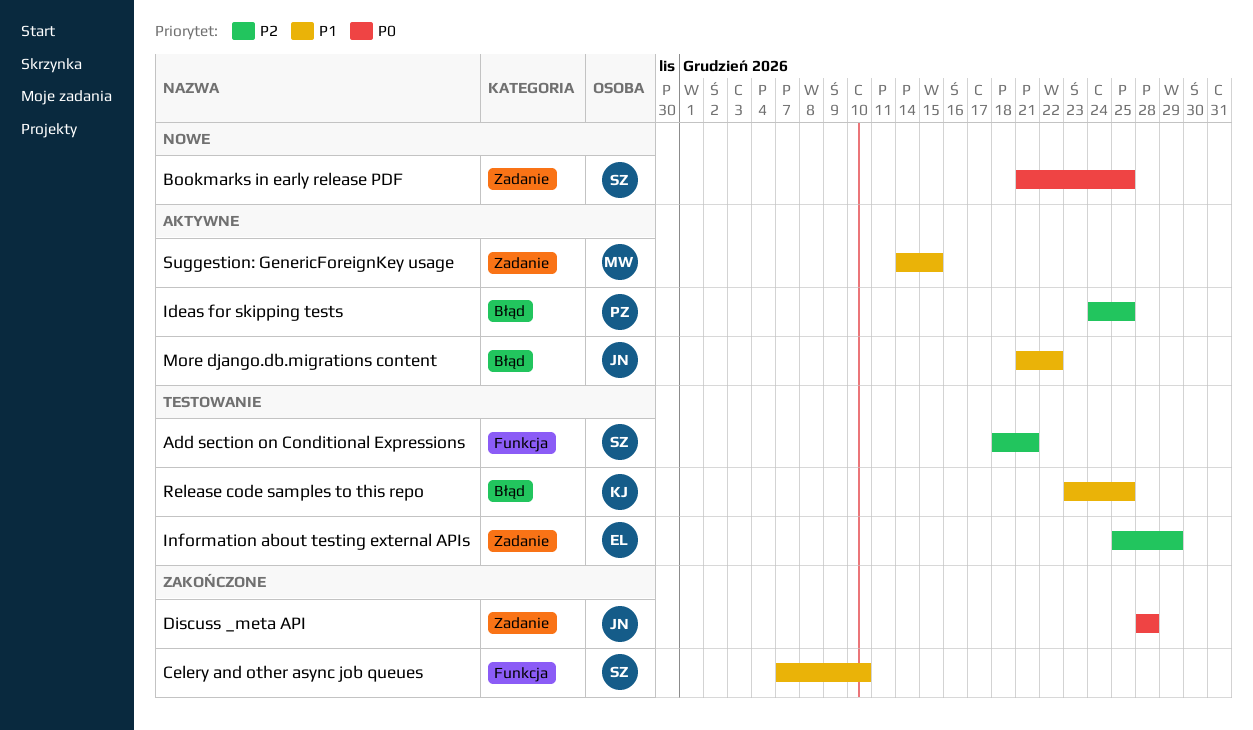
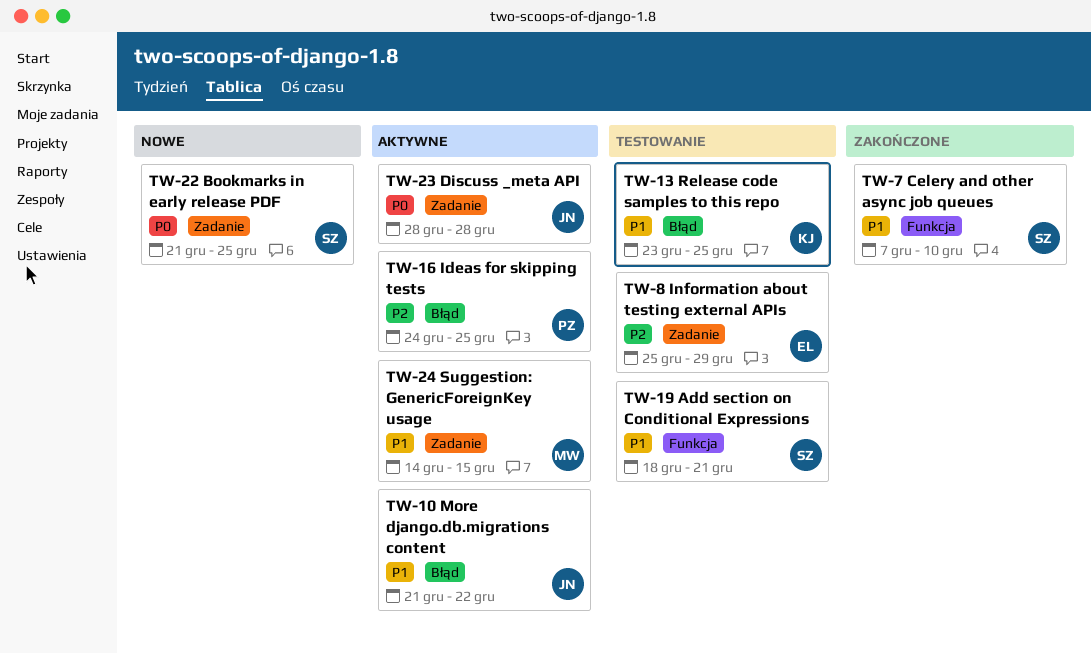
Add section on Conditional Expressions, priority: P2 -> P1
Discuss _meta API, status: Zakończone -> Aktywne

